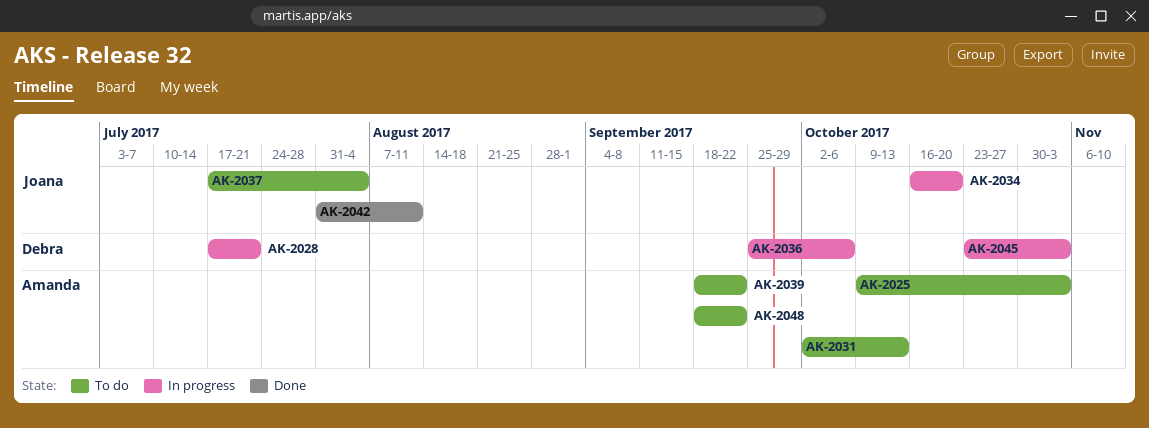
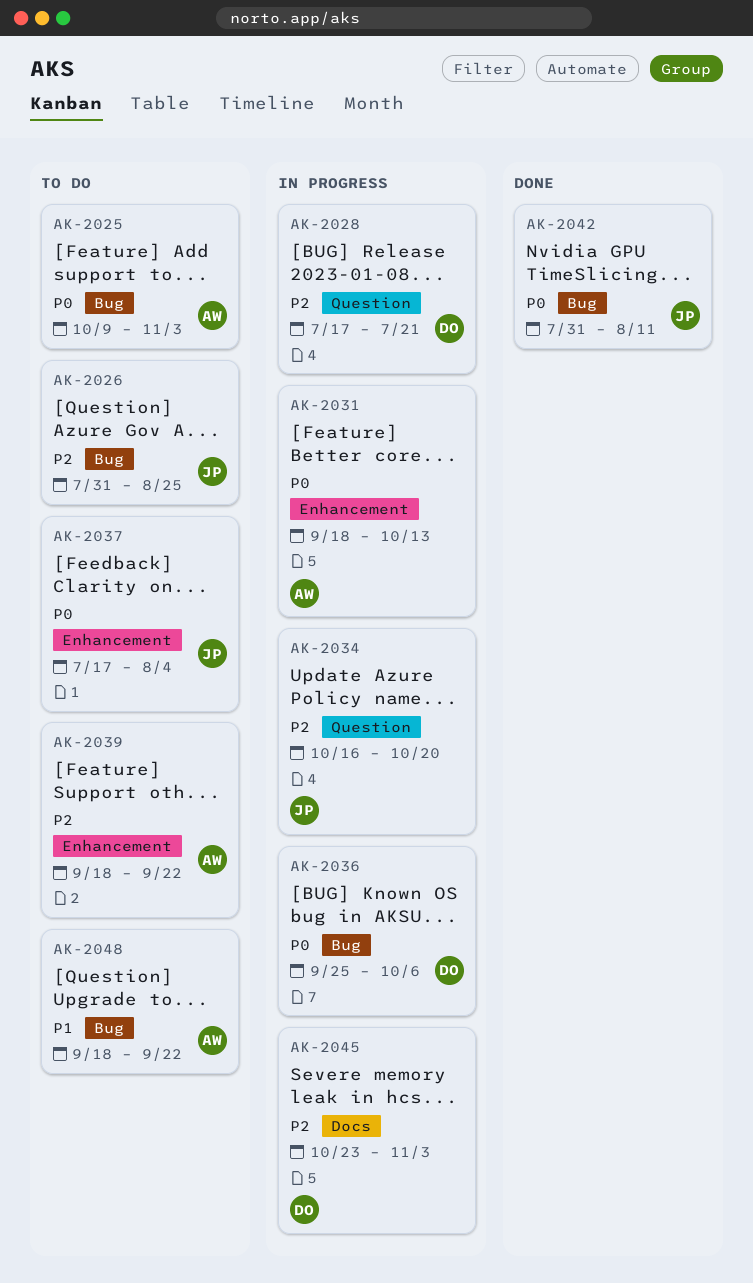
AK-2026: none -> present
AK-2031, status: To do -> In progress
AK-2031, start: Oct 2 -> Sep 18

